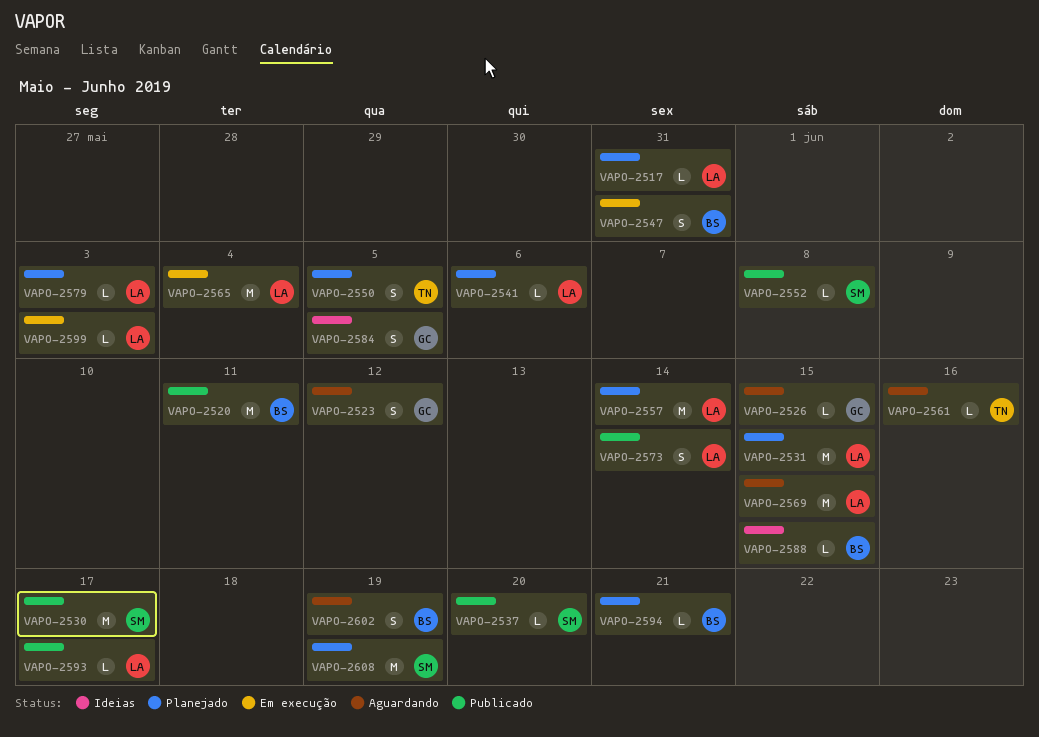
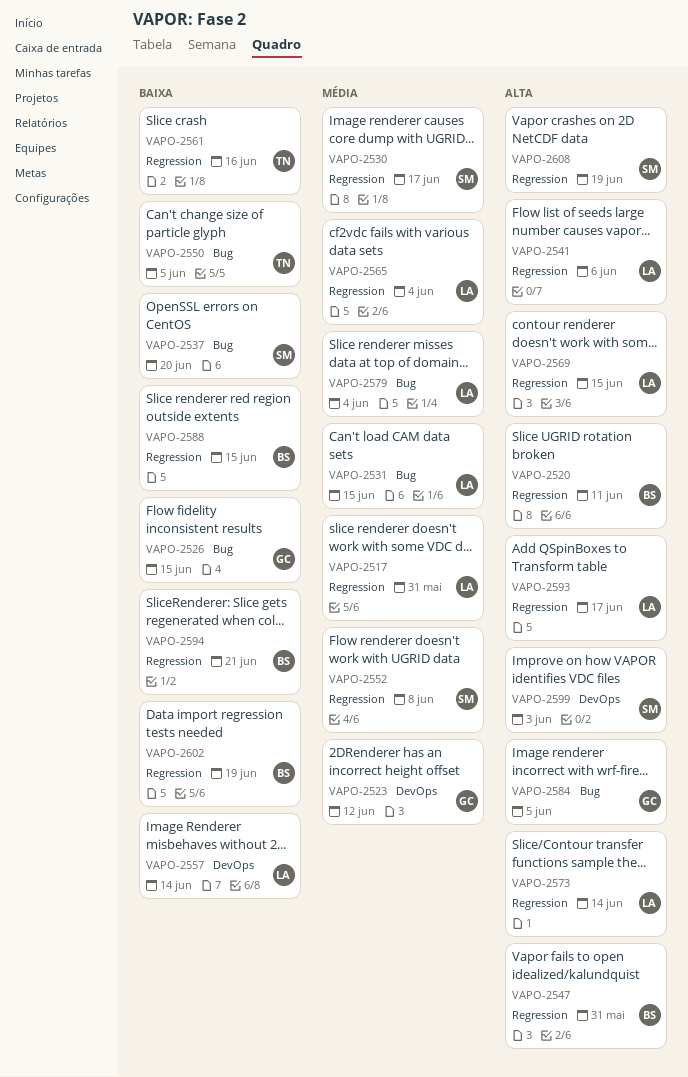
VAPO-2579, due: Jun 3 -> Jun 4
VAPO-2599, owner: LA -> SM

